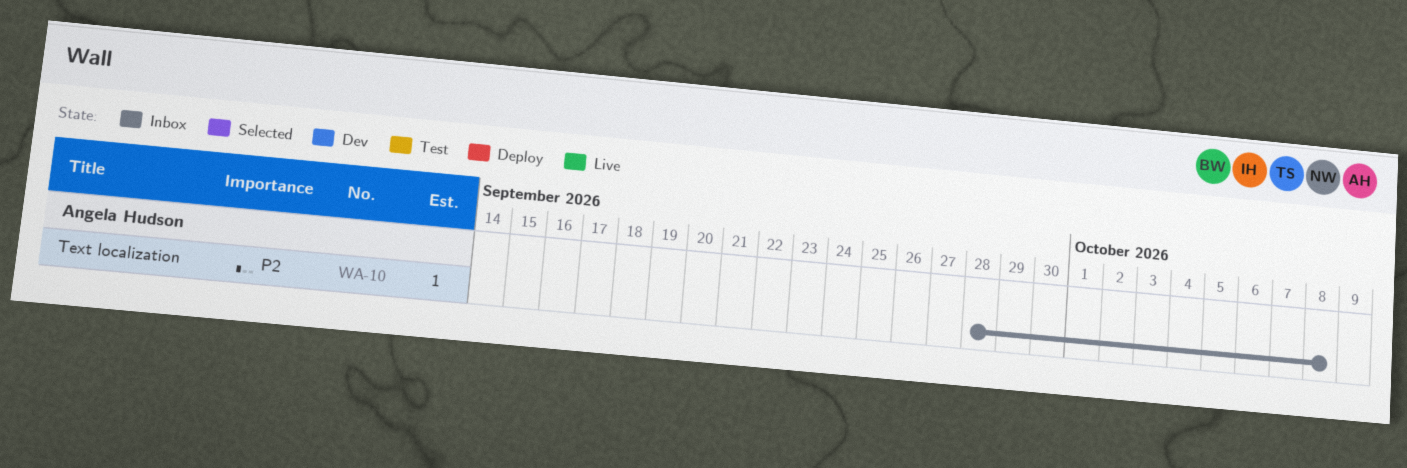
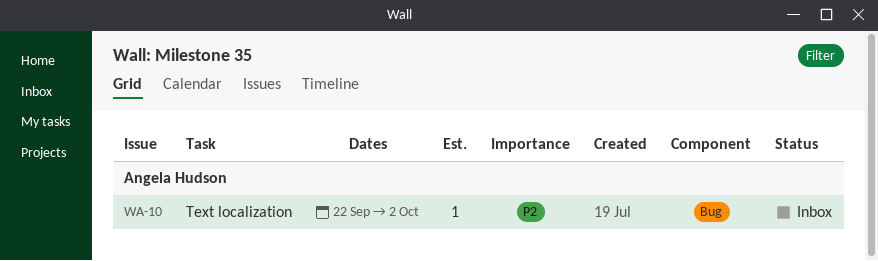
WA-10, start: Sep 28 -> Sep 22
WA-10, due: Oct 8 -> Oct 2

